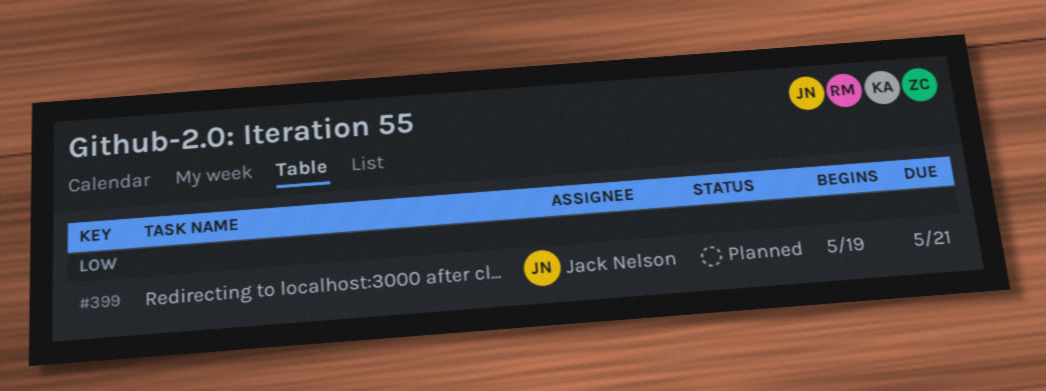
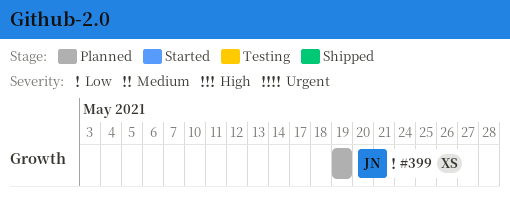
#399, due: May 21 -> May 19

